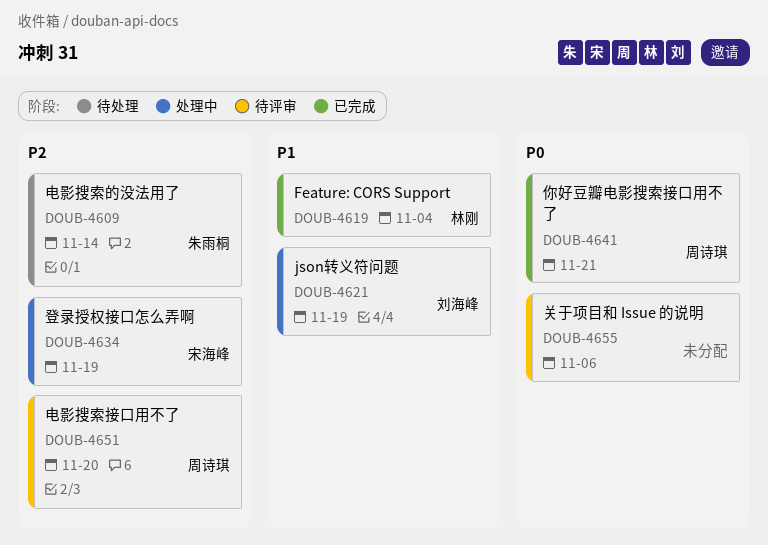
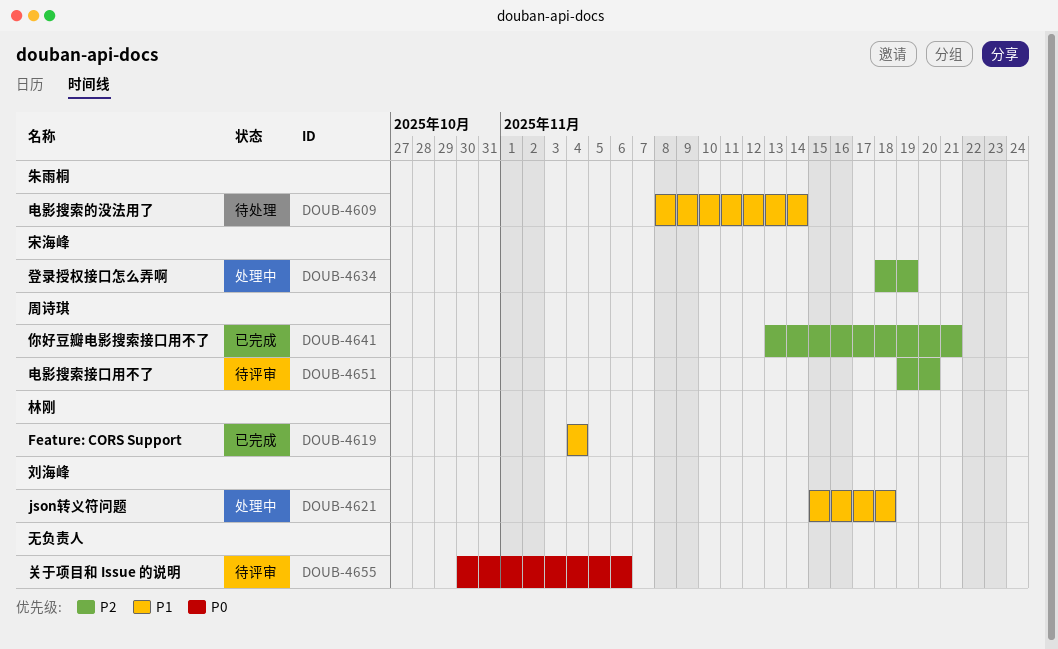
DOUB-4609, priority: P2 -> P1
DOUB-4621, due: Nov 19 -> Nov 18
DOUB-4641, priority: P0 -> P2

